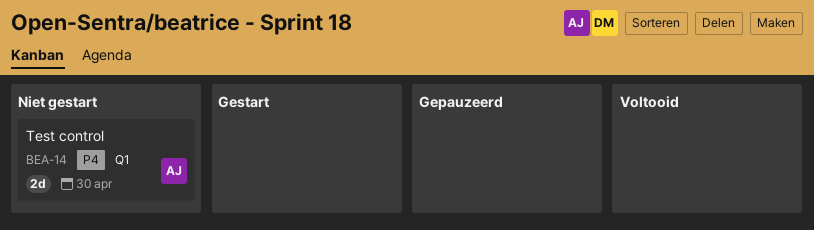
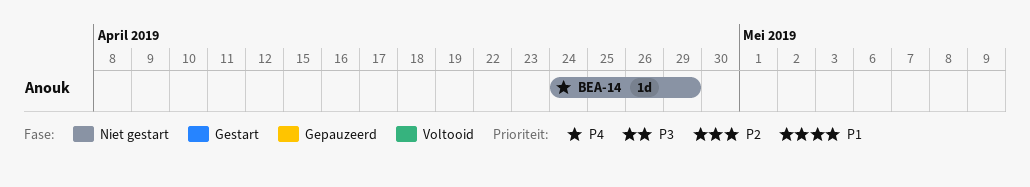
BEA-14, estimate: 2d -> 1d
BEA-14, due: Apr 30 -> Apr 29

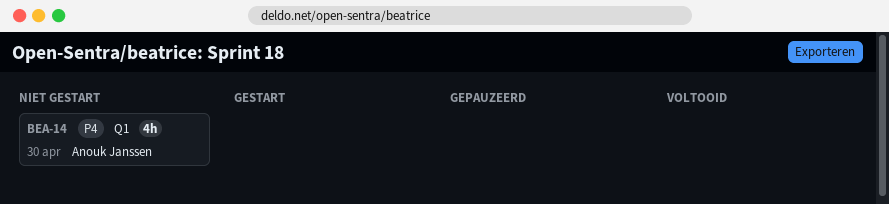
BEA-14, estimate: 1d -> 4h
BEA-14, due: Apr 29 -> Apr 30

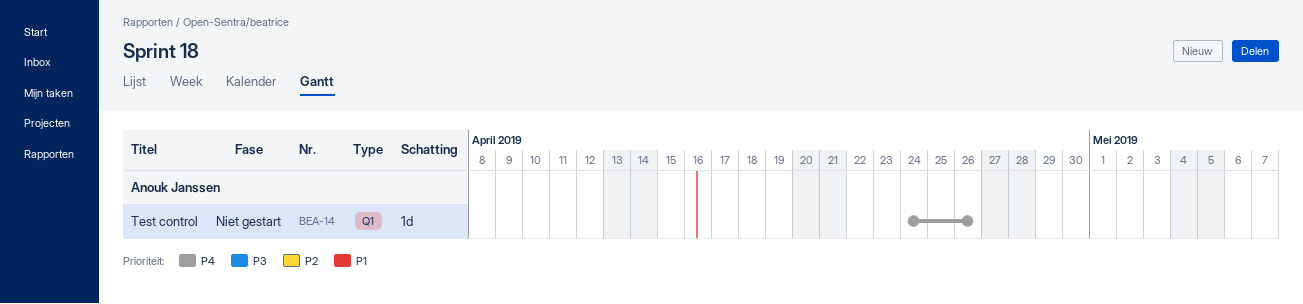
BEA-14, estimate: 4h -> 1d
BEA-14, due: Apr 30 -> Apr 26

